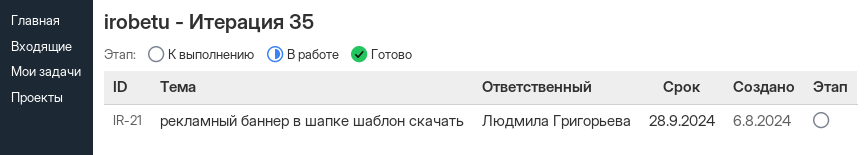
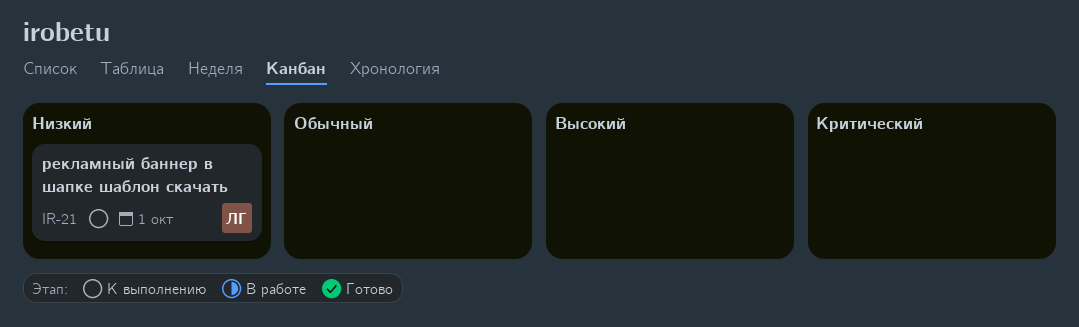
IR-21, due: Sep 28 -> Oct 1

